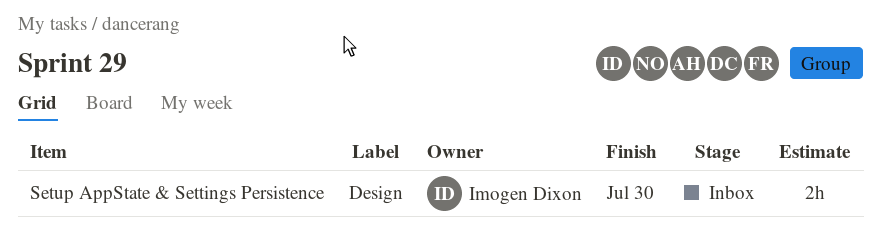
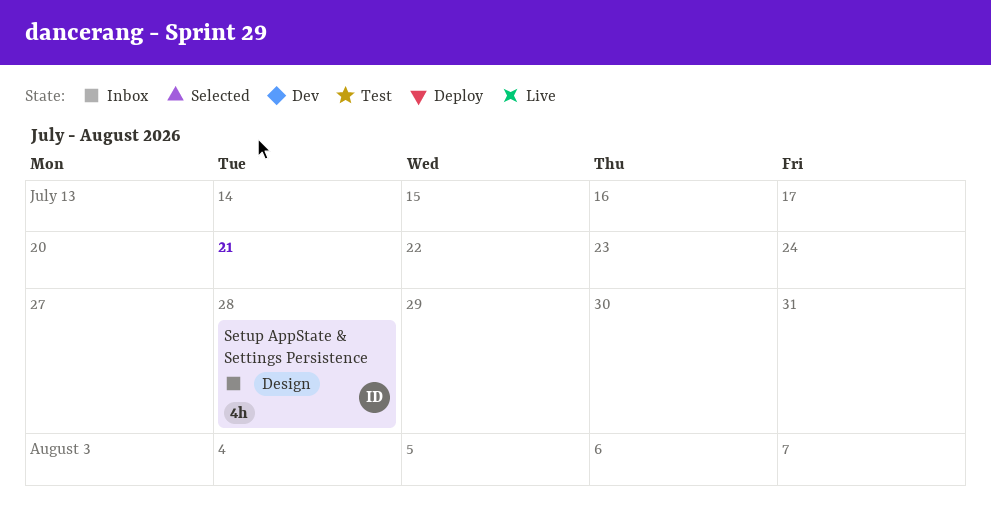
Setup AppState & Settings Persistence, estimate: 2h -> 4h
Setup AppState & Settings Persistence, due: Jul 30 -> Jul 28

